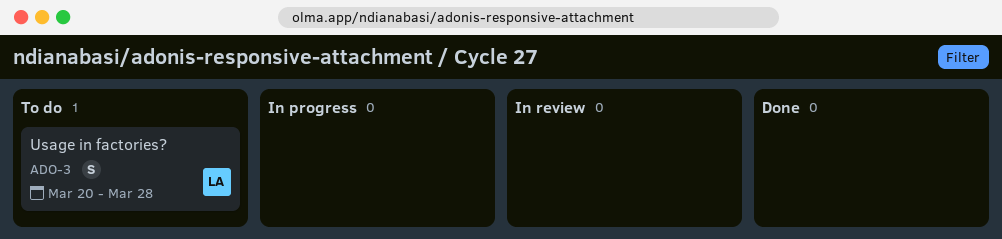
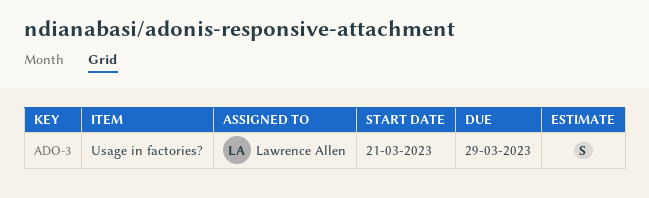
ADO-3, start: Mar 20 -> Mar 21
ADO-3, due: Mar 28 -> Mar 29

